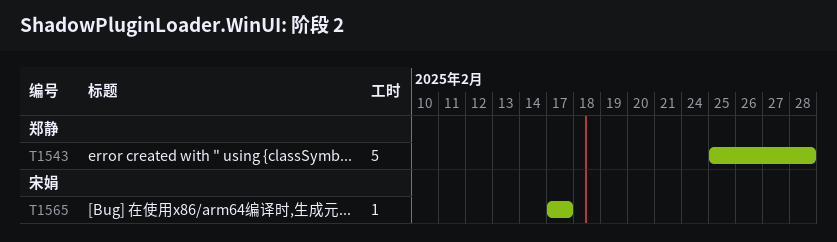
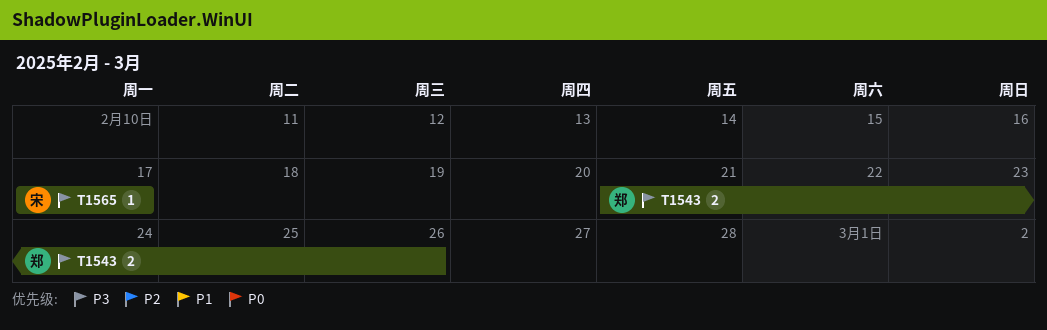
T1543, estimate: 5 -> 2
T1543, start: Feb 25 -> Feb 21
T1543, due: Feb 28 -> Feb 26

